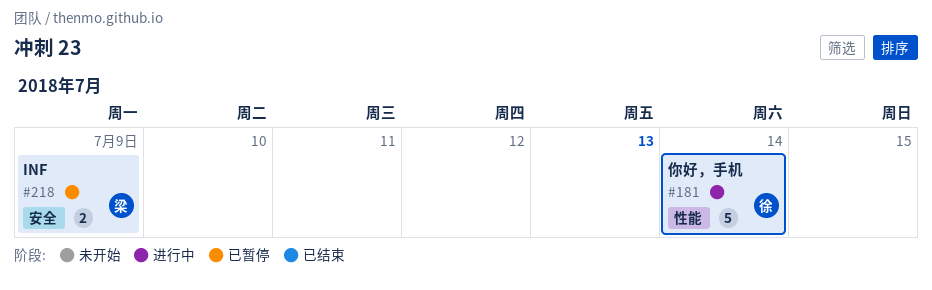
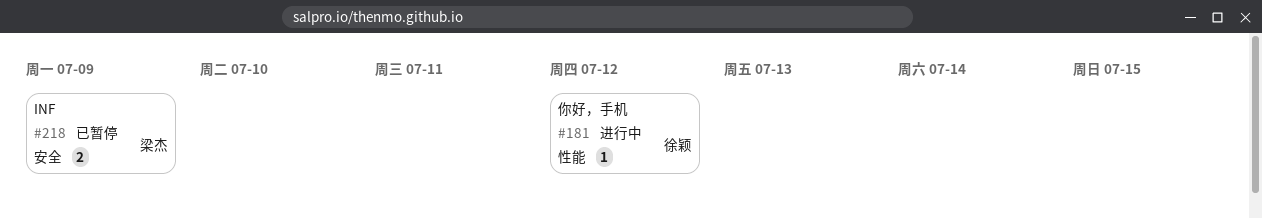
#181, estimate: 5 -> 1
#181, due: Jul 14 -> Jul 12

